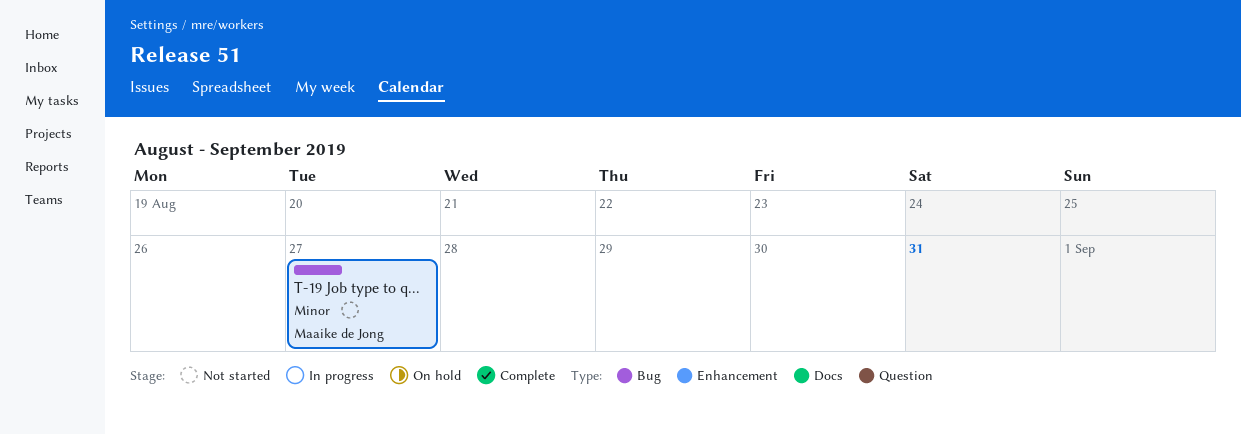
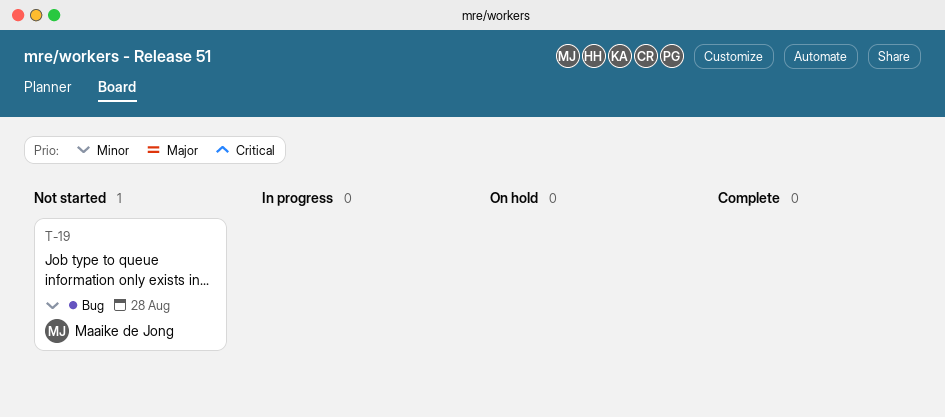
T-19, due: Aug 27 -> Aug 28

